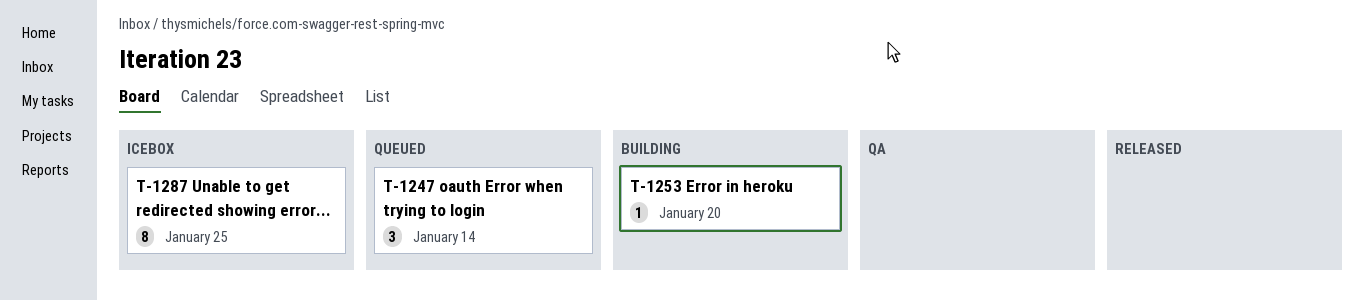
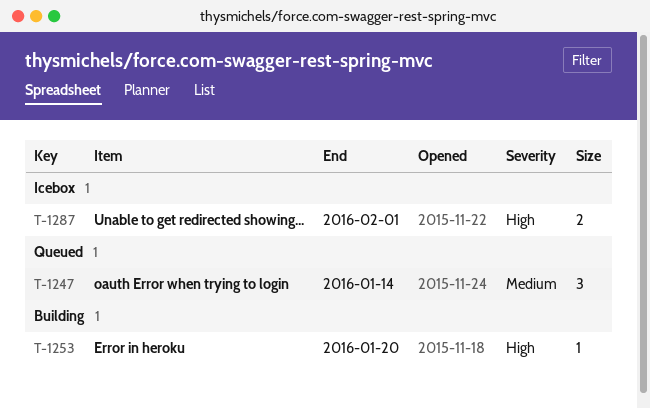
T-1287, estimate: 8 -> 2
T-1287, due: Jan 25 -> Feb 1

